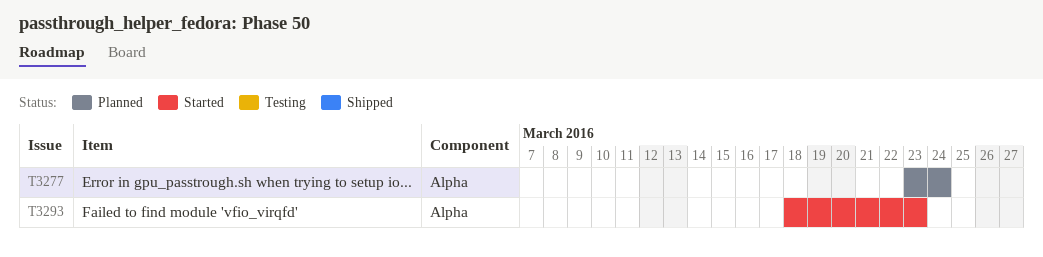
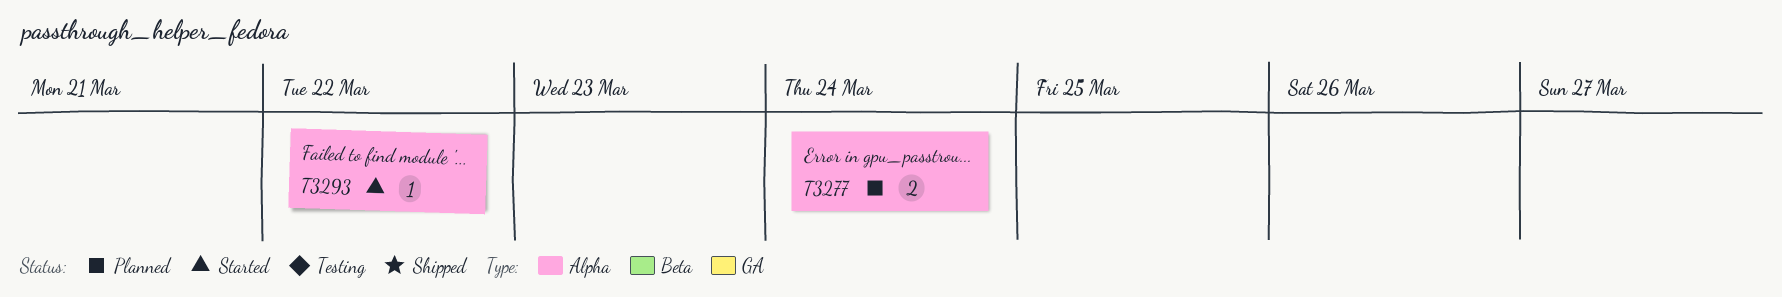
T3293, due: Mar 23 -> Mar 22

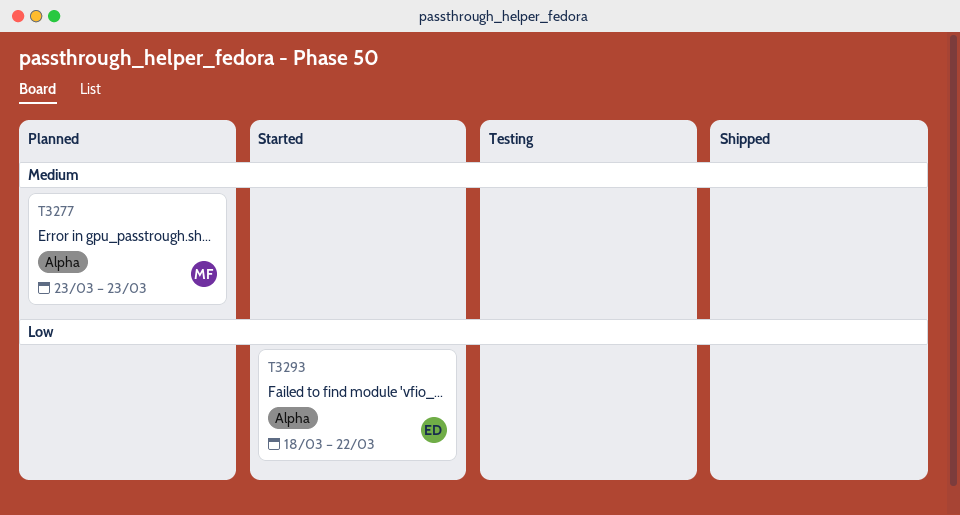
T3277, due: Mar 24 -> Mar 23

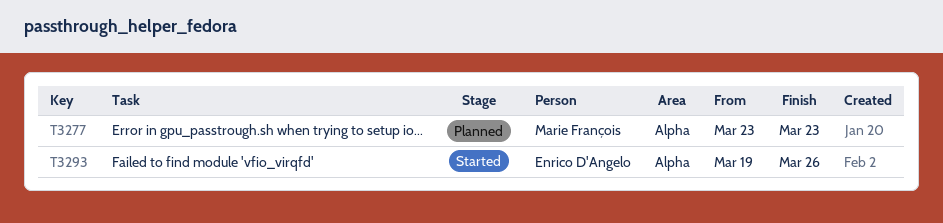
T3293, start: Mar 18 -> Mar 19
T3293, due: Mar 22 -> Mar 26

